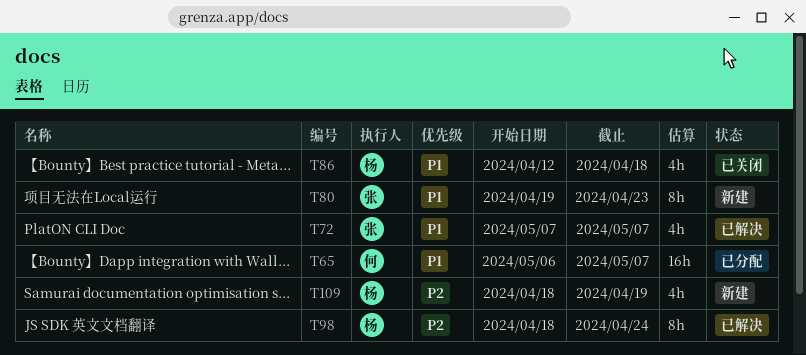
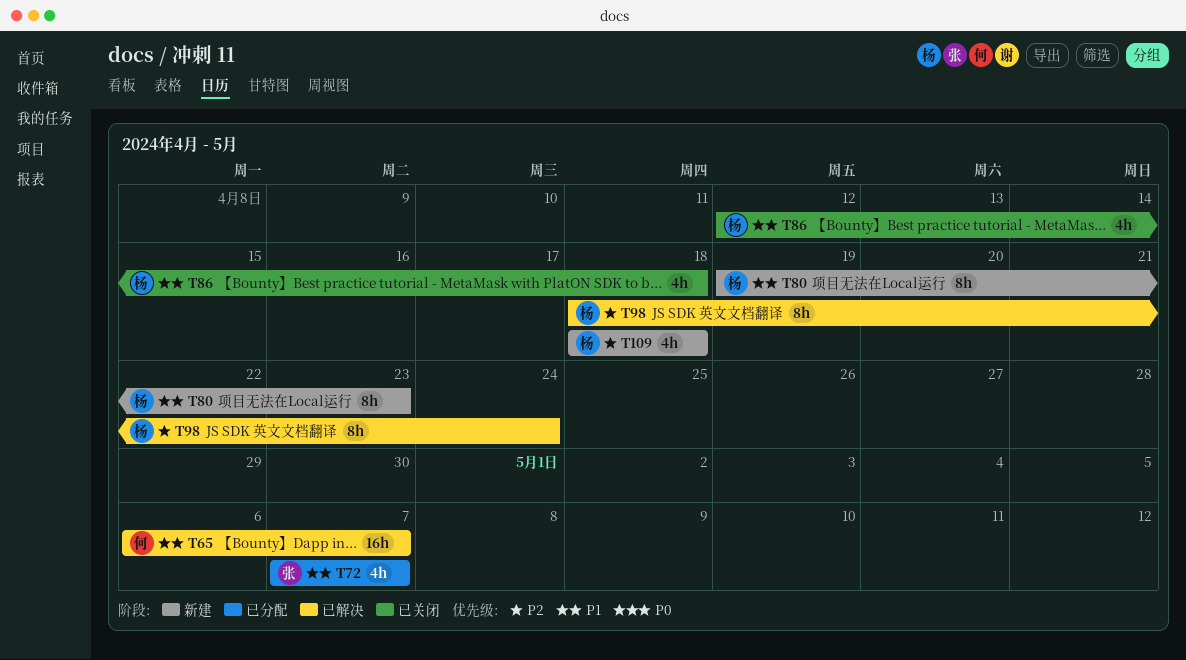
T65, status: 已分配 -> 已解决
T72, status: 已解决 -> 已分配
T80, owner: 张 -> 杨
T109, due: Apr 19 -> Apr 18

